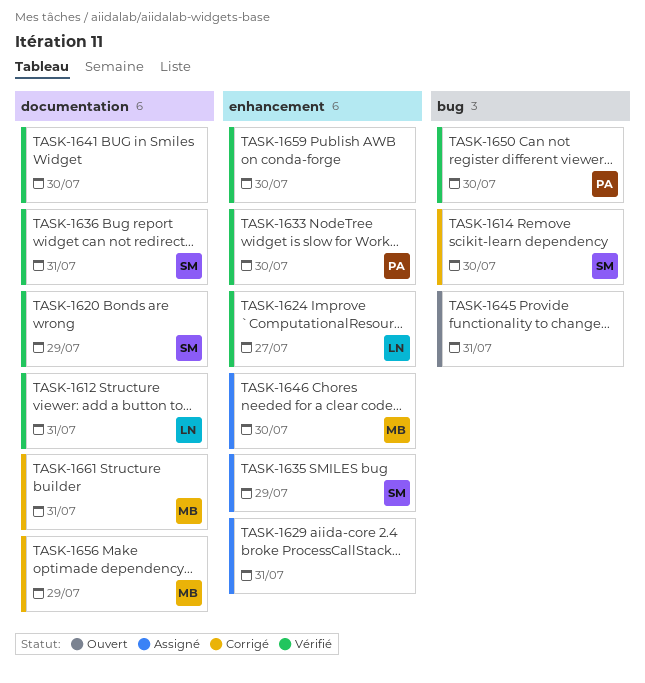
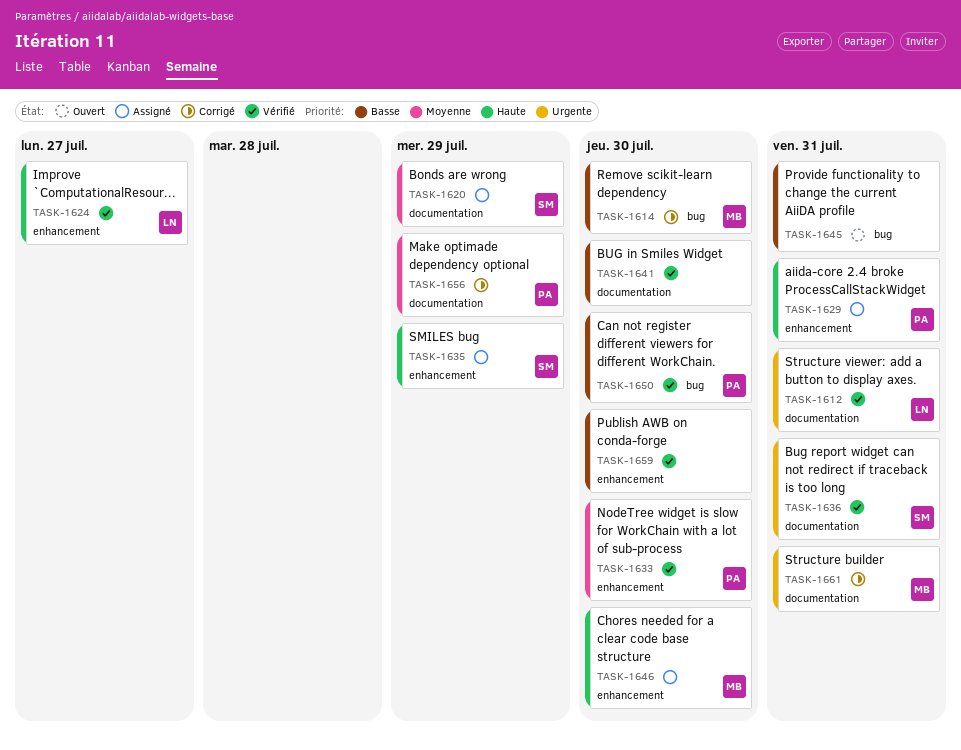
TASK-1614, owner: SM -> MB
TASK-1620, status: Vérifié -> Assigné
TASK-1629, owner: none -> PA
TASK-1656, owner: MB -> PA

